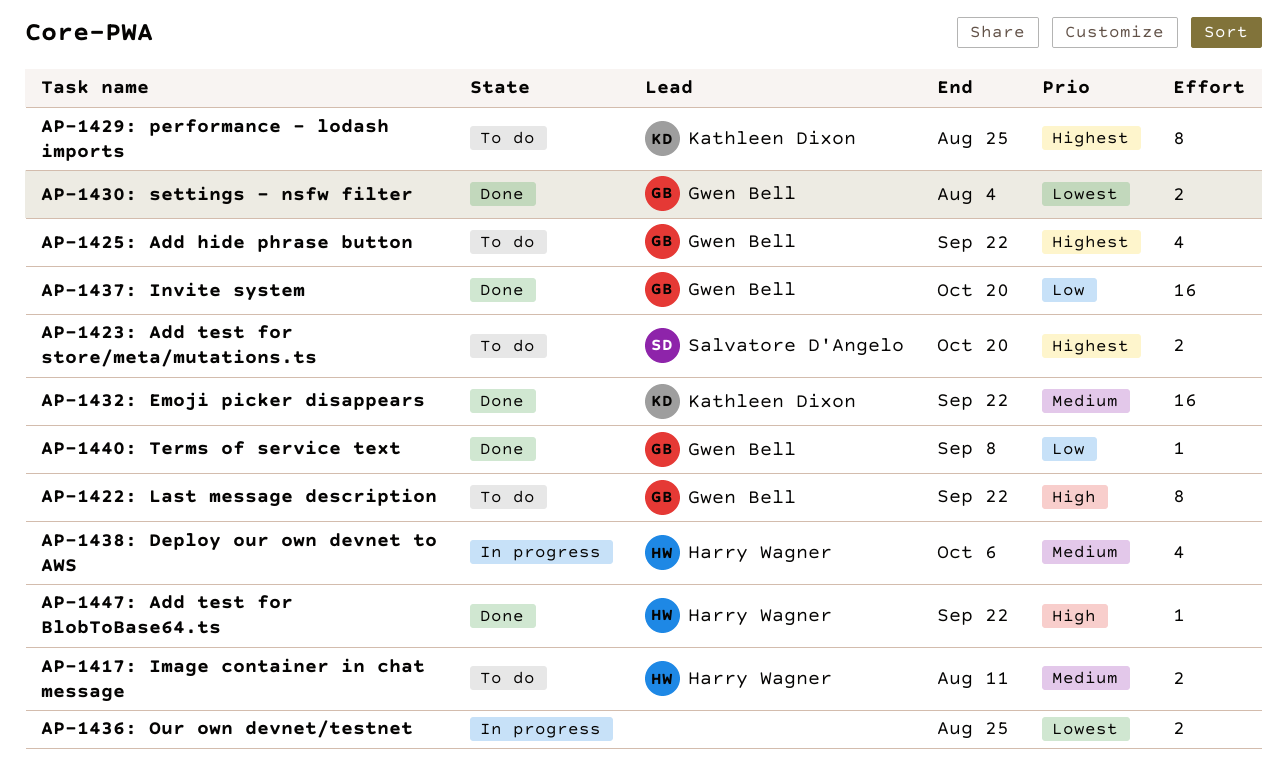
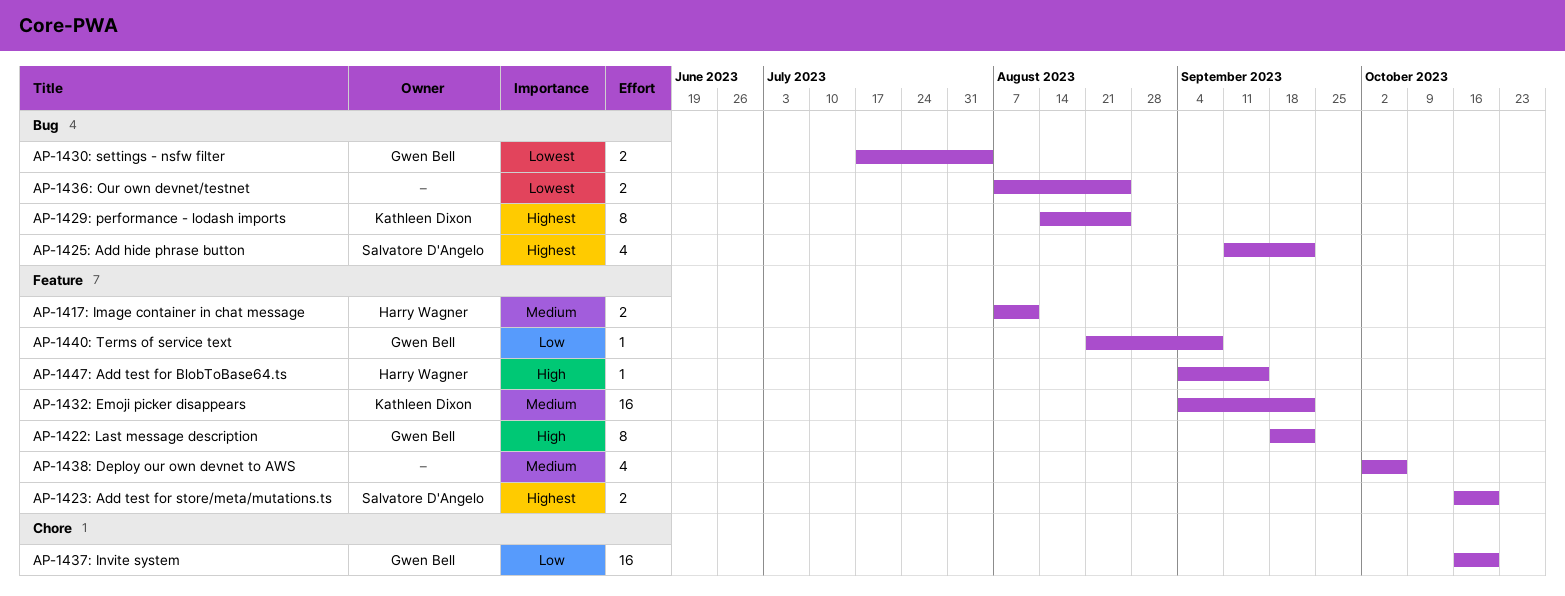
AP-1425: Add hide phrase button, owner: Gwen Bell -> Salvatore D'Angelo
AP-1438: Deploy our own devnet to AWS, owner: Harry Wagner -> none
AP-1447: Add test for BlobToBase64.ts, due: Sep 22 -> Sep 15

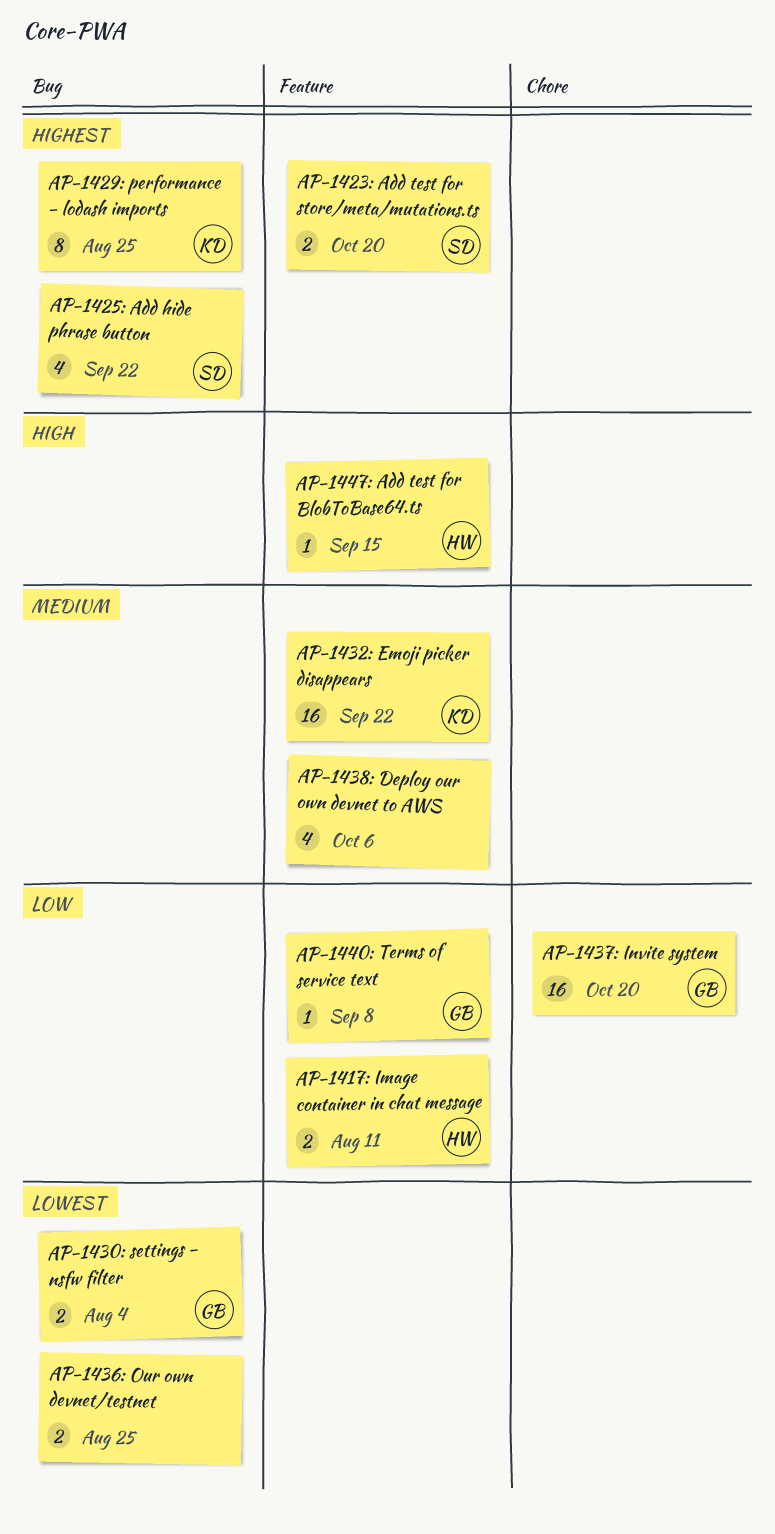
AP-1417: Image container in chat message, priority: Medium -> Low
AP-1422: Last message description: present -> none

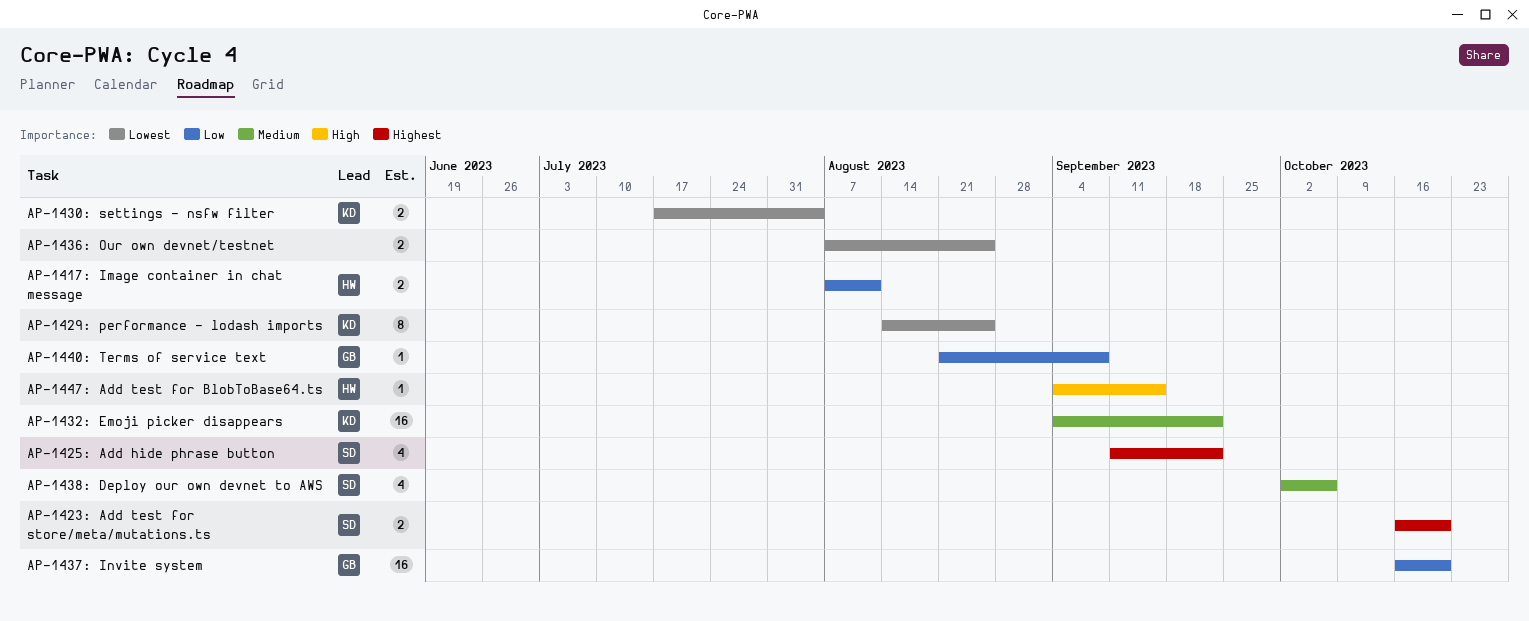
AP-1429: performance - lodash imports, priority: Highest -> Lowest
AP-1430: settings - nsfw filter, owner: GB -> KD
AP-1438: Deploy our own devnet to AWS, owner: none -> SD

